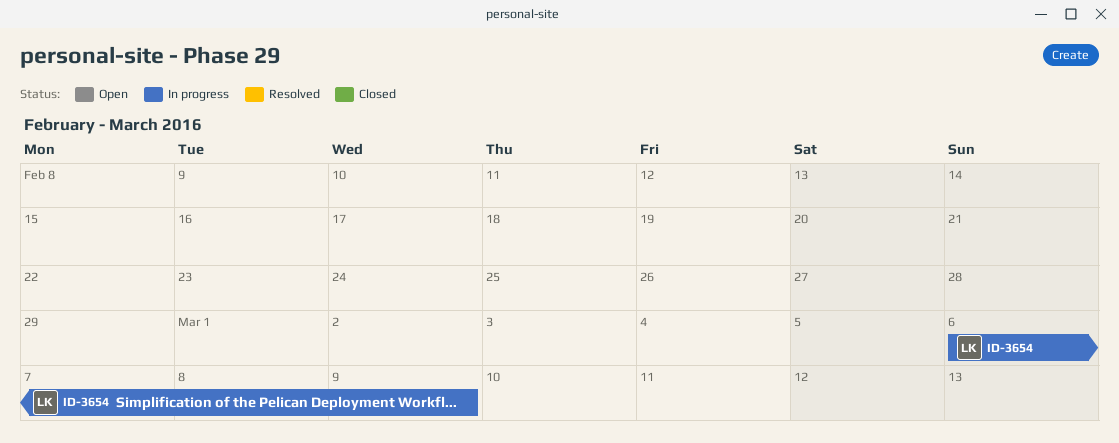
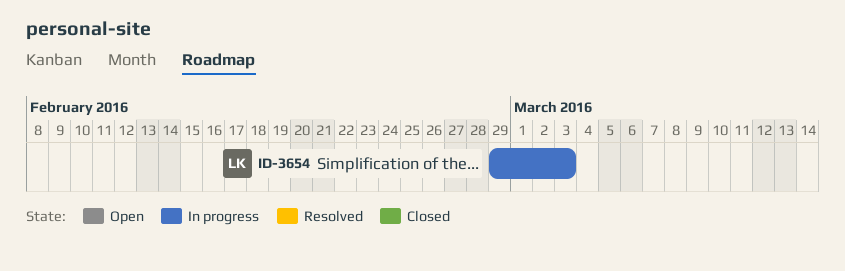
ID-3654, start: Mar 6 -> Feb 29
ID-3654, due: Mar 9 -> Mar 3

